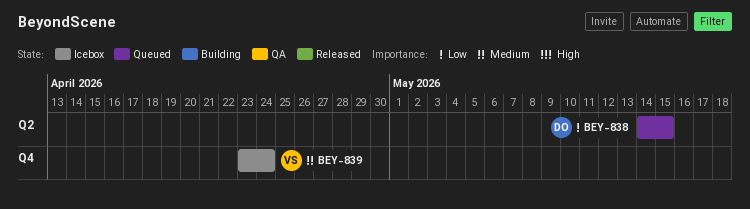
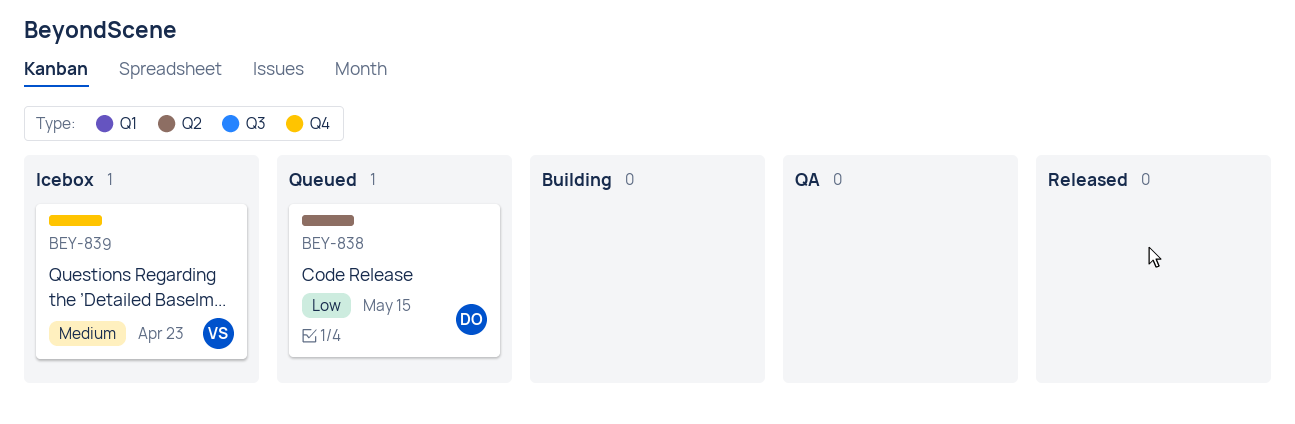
BEY-839, due: Apr 24 -> Apr 23

